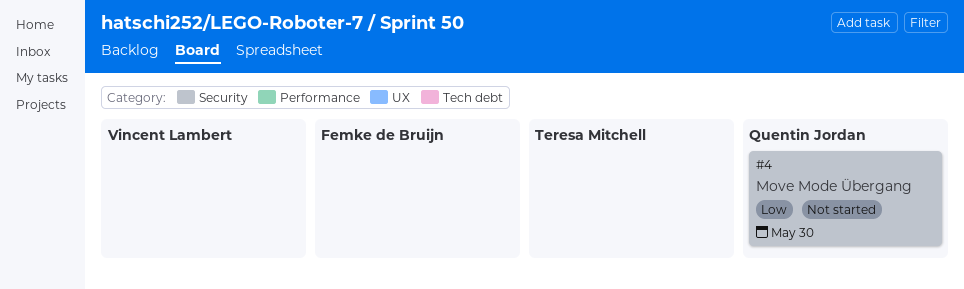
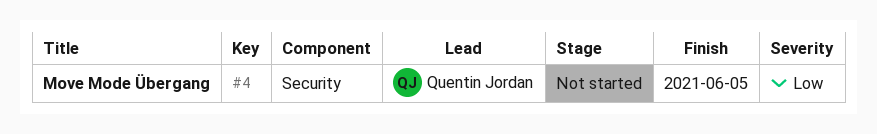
#4, due: May 30 -> Jun 5

